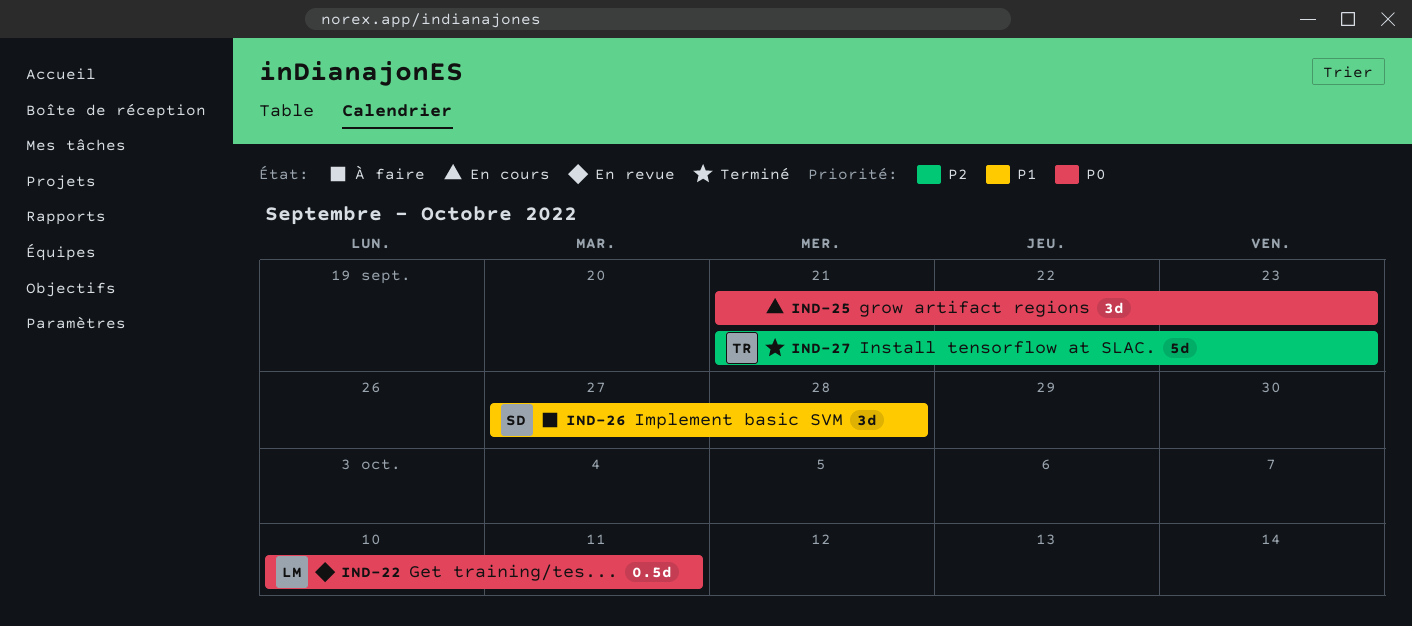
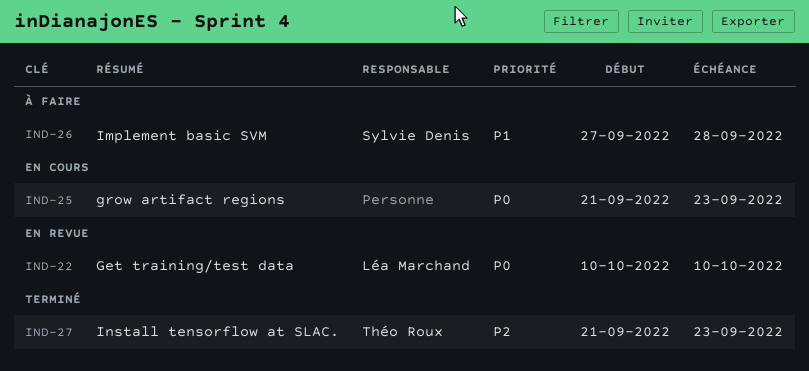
IND-22, due: Oct 11 -> Oct 10

